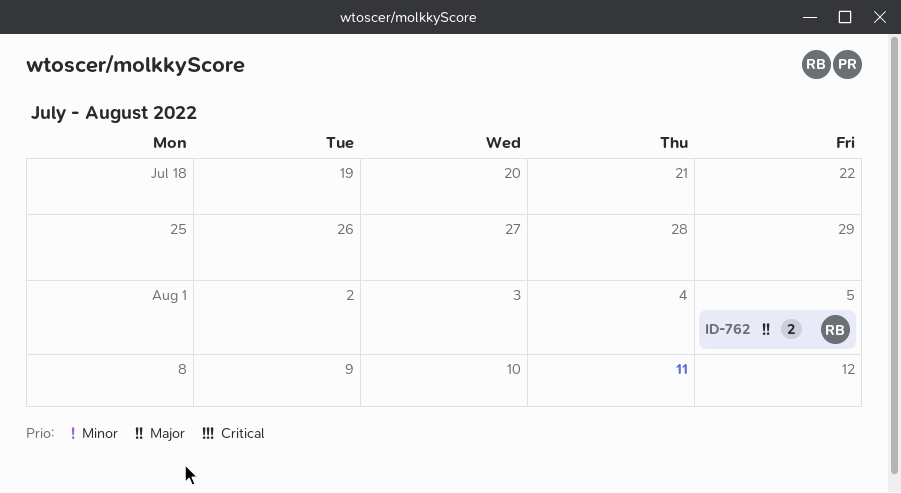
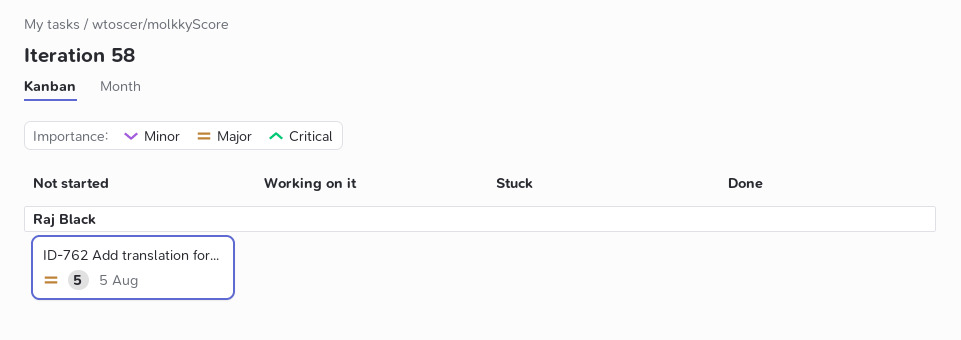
ID-762, estimate: 2 -> 5

